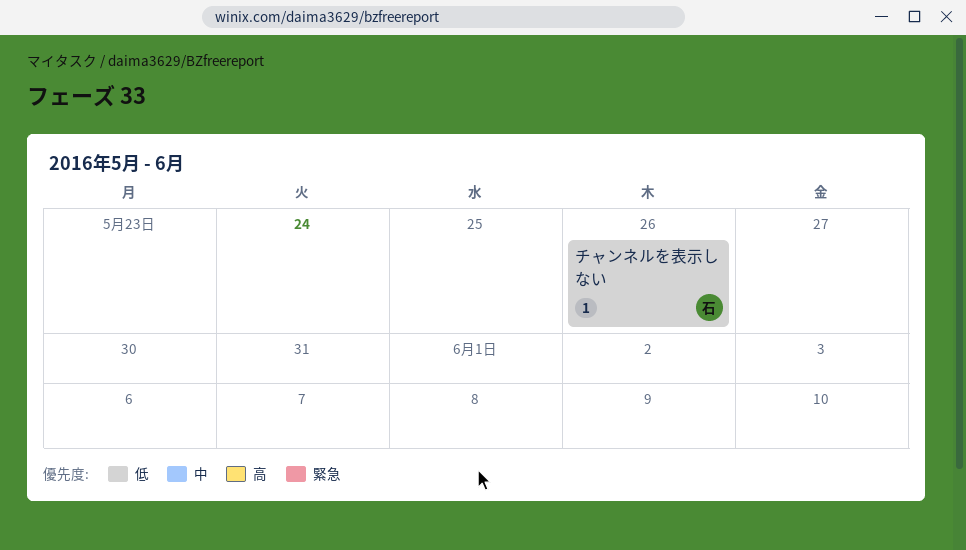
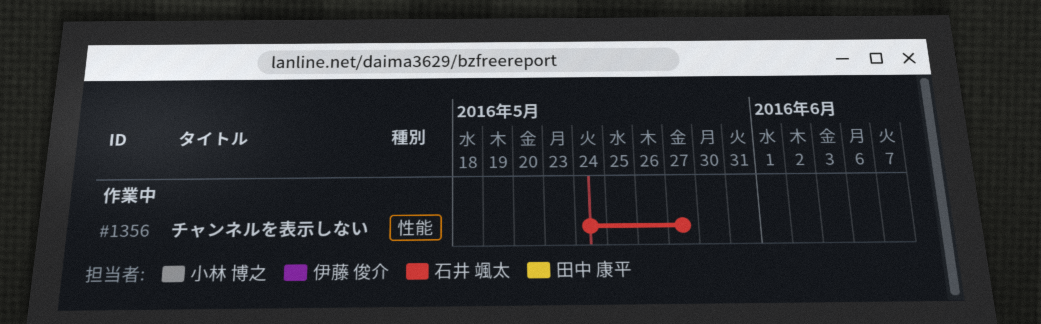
チャンネルを表示しない, due: May 26 -> May 27

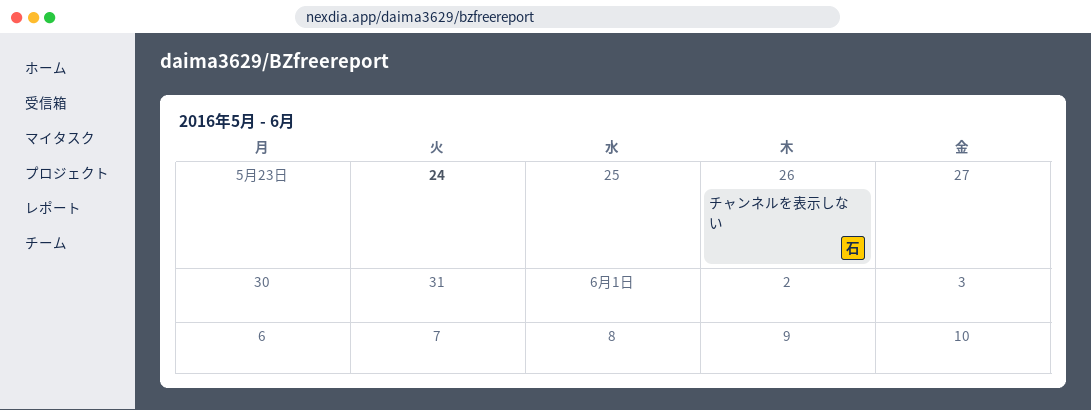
チャンネルを表示しない, due: May 27 -> May 26

